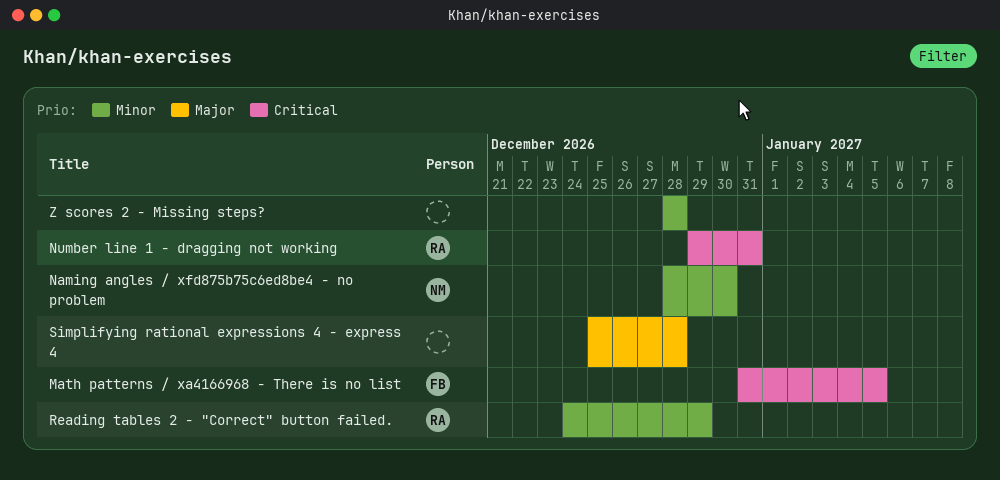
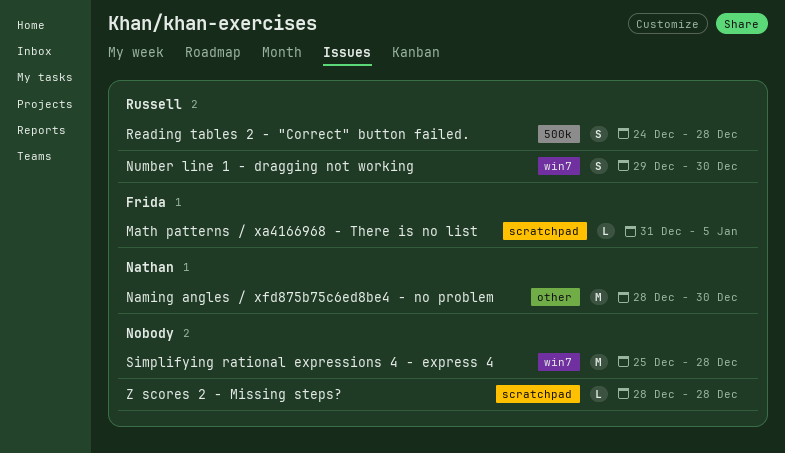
Number line 1 - dragging not working, due: Dec 31 -> Dec 30
Reading tables 2 - "Correct" button failed., due: Dec 29 -> Dec 28

